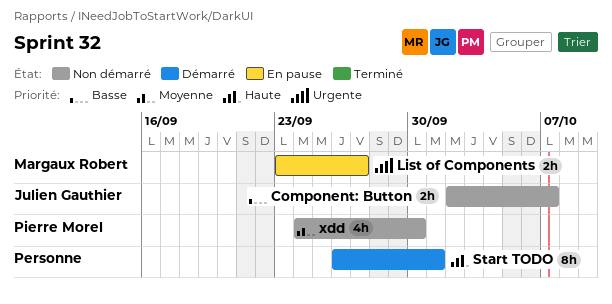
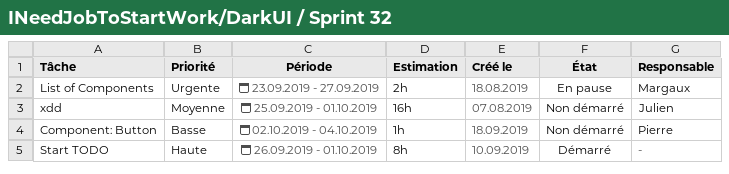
Component: Button, owner: Julien Gauthier -> Pierre Morel
Component: Button, estimate: 2h -> 1h
Component: Button, due: Oct 7 -> Oct 4
xdd, owner: Pierre Morel -> Julien Gauthier
xdd, estimate: 4h -> 16h
xdd, start: Sep 24 -> Sep 25
xdd, due: Sep 30 -> Oct 1

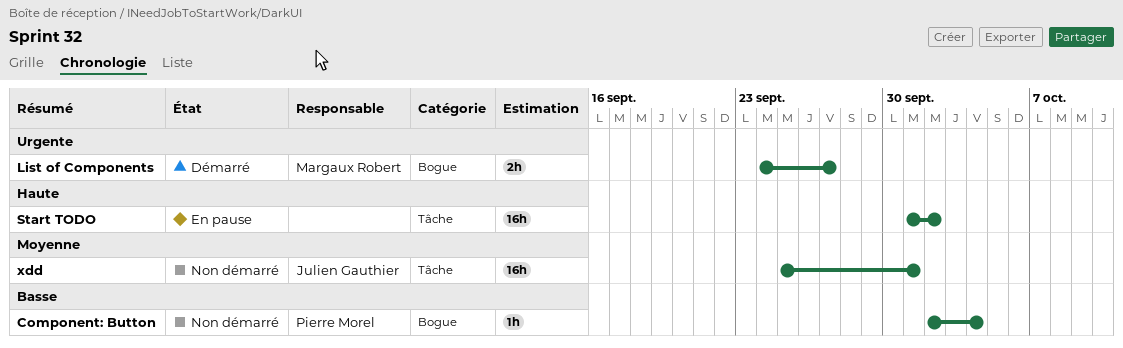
List of Components, status: En pause -> Démarré
List of Components, start: Sep 23 -> Sep 24
Start TODO, status: Démarré -> En pause
Start TODO, estimate: 8h -> 16h
Start TODO, start: Sep 26 -> Oct 1
Start TODO, due: Oct 1 -> Oct 2

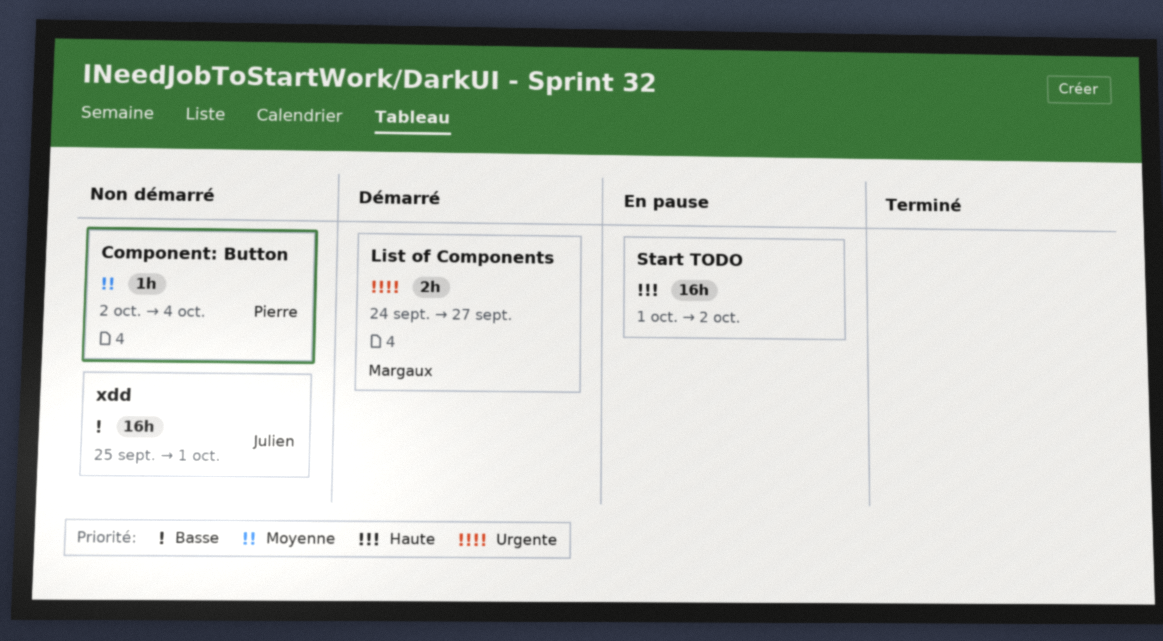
Component: Button, priority: Basse -> Moyenne
xdd, priority: Moyenne -> Basse

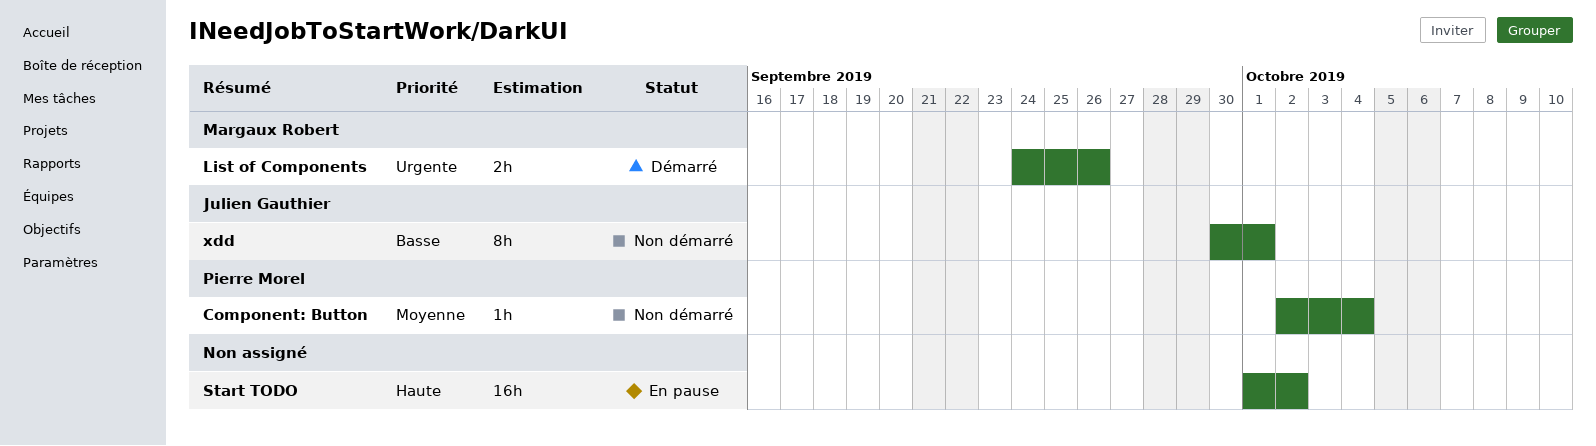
List of Components, due: Sep 27 -> Sep 26
xdd, estimate: 16h -> 8h
xdd, start: Sep 25 -> Sep 30

